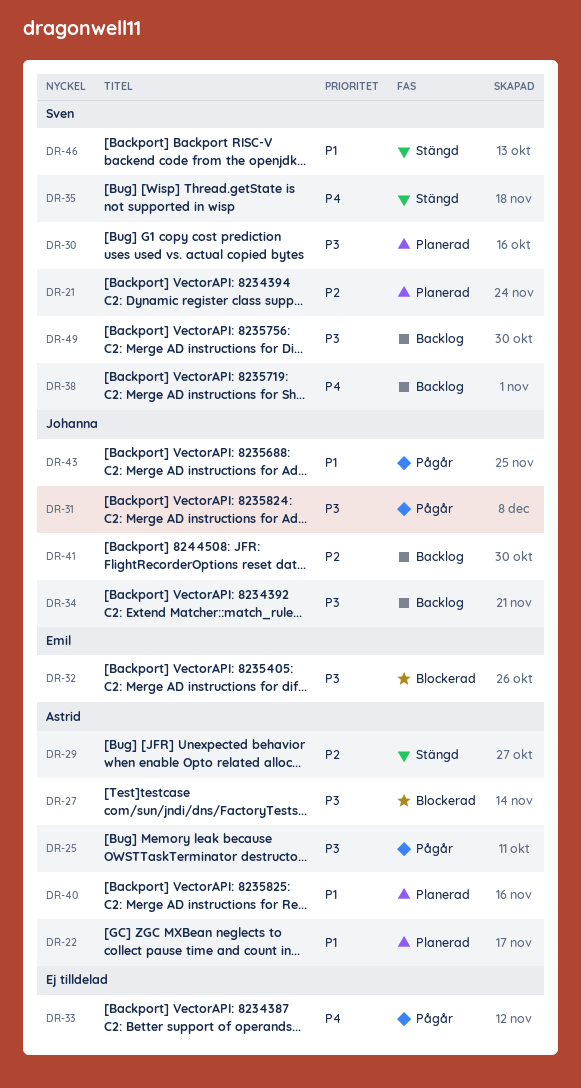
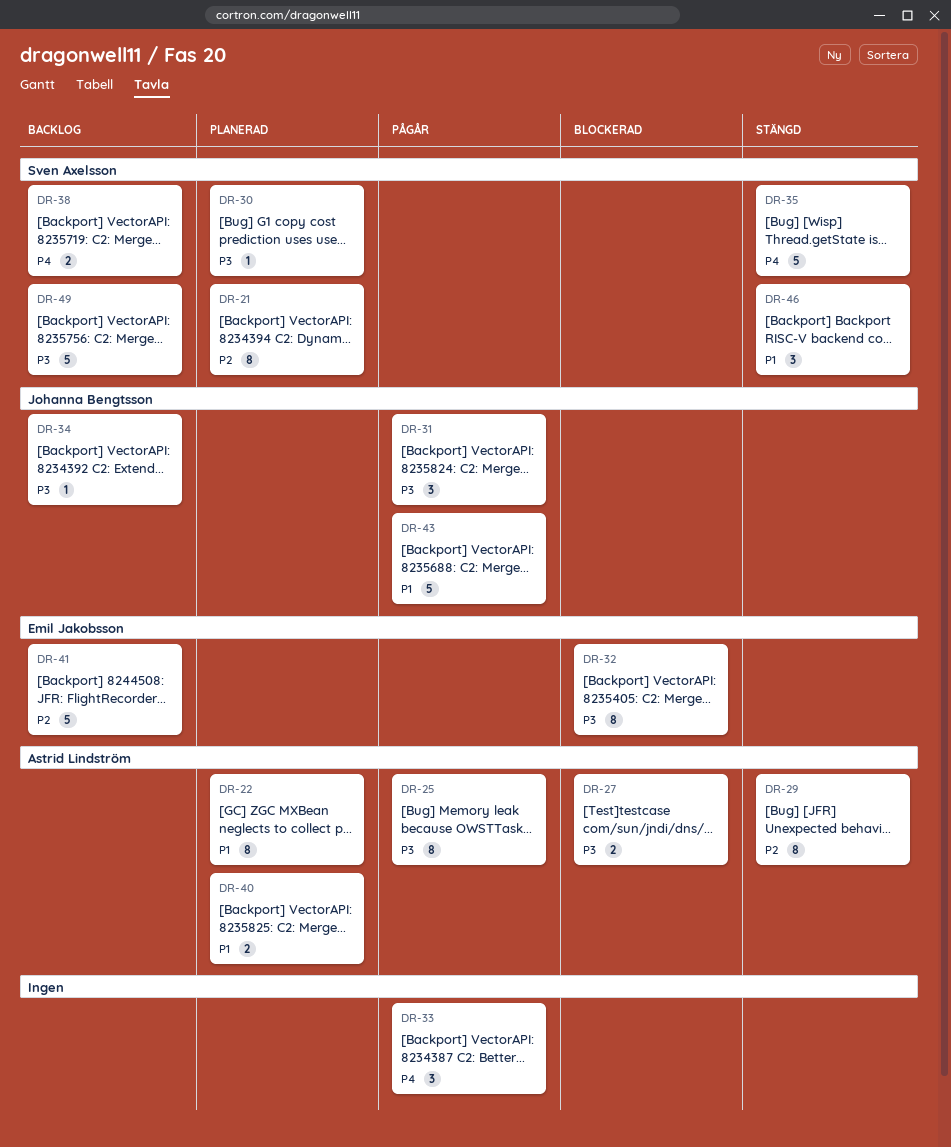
DR-41, owner: Johanna Bengtsson -> Emil Jakobsson

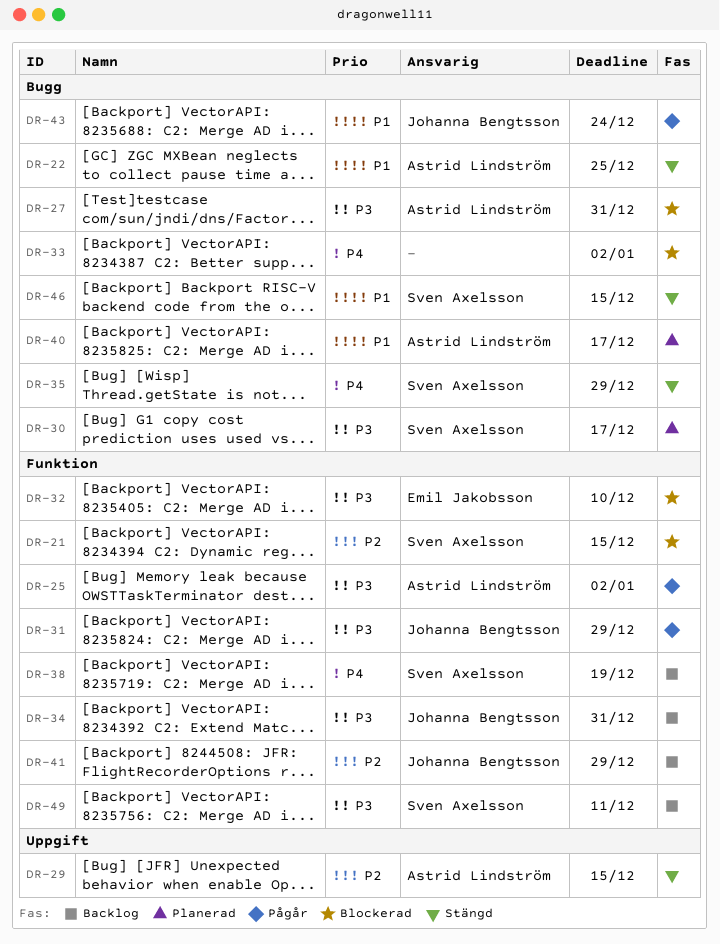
DR-21, status: Planerad -> Blockerad
DR-22, status: Planerad -> Stängd
DR-33, status: Pågår -> Blockerad
DR-41, owner: Emil Jakobsson -> Johanna Bengtsson

